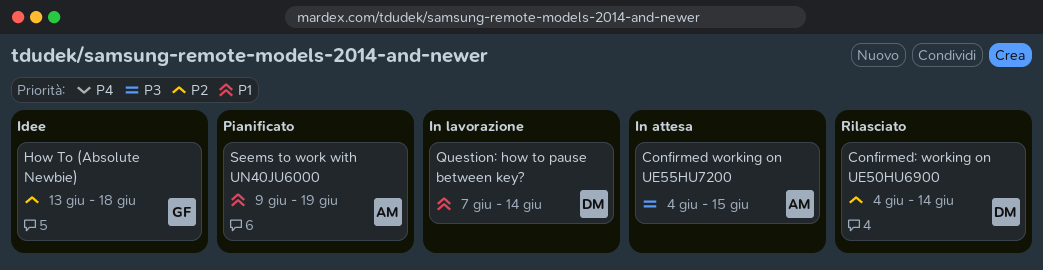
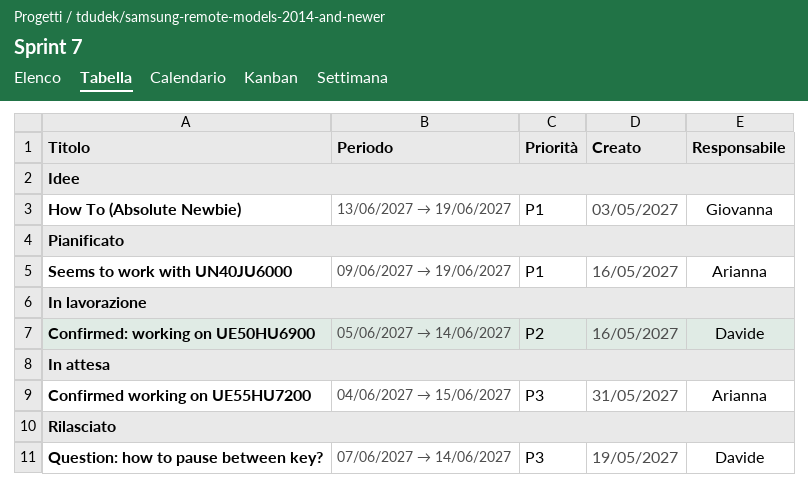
Confirmed: working on UE50HU6900, status: Rilasciato -> In lavorazione
Confirmed: working on UE50HU6900, start: Jun 4 -> Jun 5
How To (Absolute Newbie), priority: P2 -> P1
How To (Absolute Newbie), due: Jun 18 -> Jun 19
Question: how to pause between key?, status: In lavorazione -> Rilasciato
Question: how to pause between key?, priority: P1 -> P3

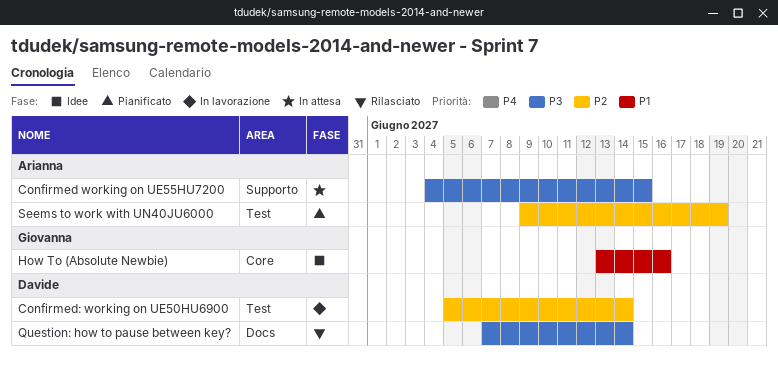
How To (Absolute Newbie), due: Jun 19 -> Jun 16
Seems to work with UN40JU6000, priority: P1 -> P2

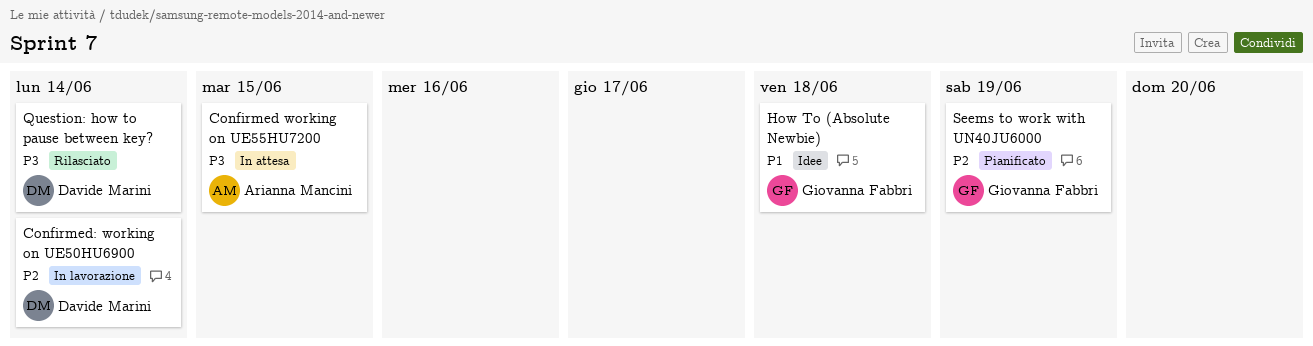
How To (Absolute Newbie), due: Jun 16 -> Jun 18
Seems to work with UN40JU6000, owner: Arianna Mancini -> Giovanna Fabbri

